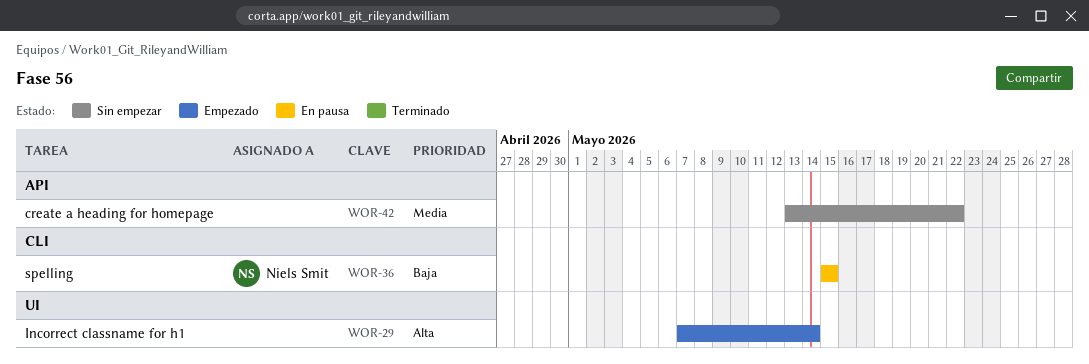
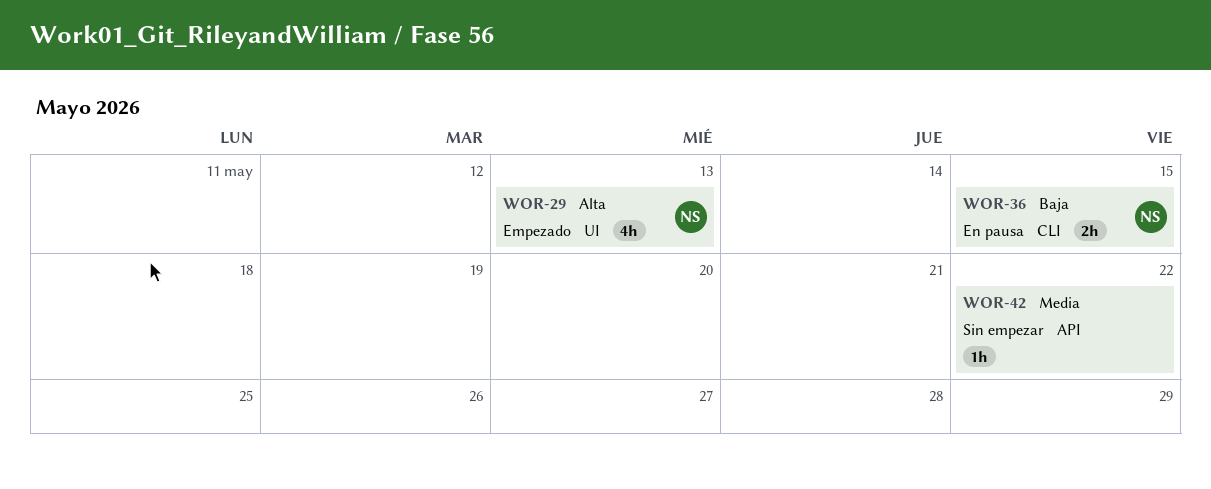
WOR-29, owner: none -> Niels Smit
WOR-29, due: May 14 -> May 13

